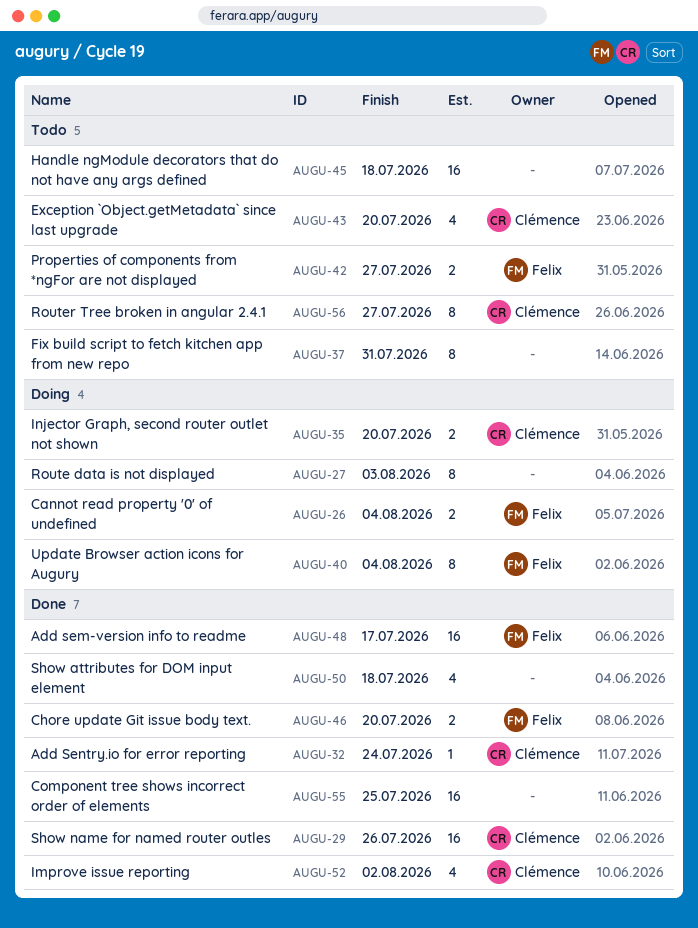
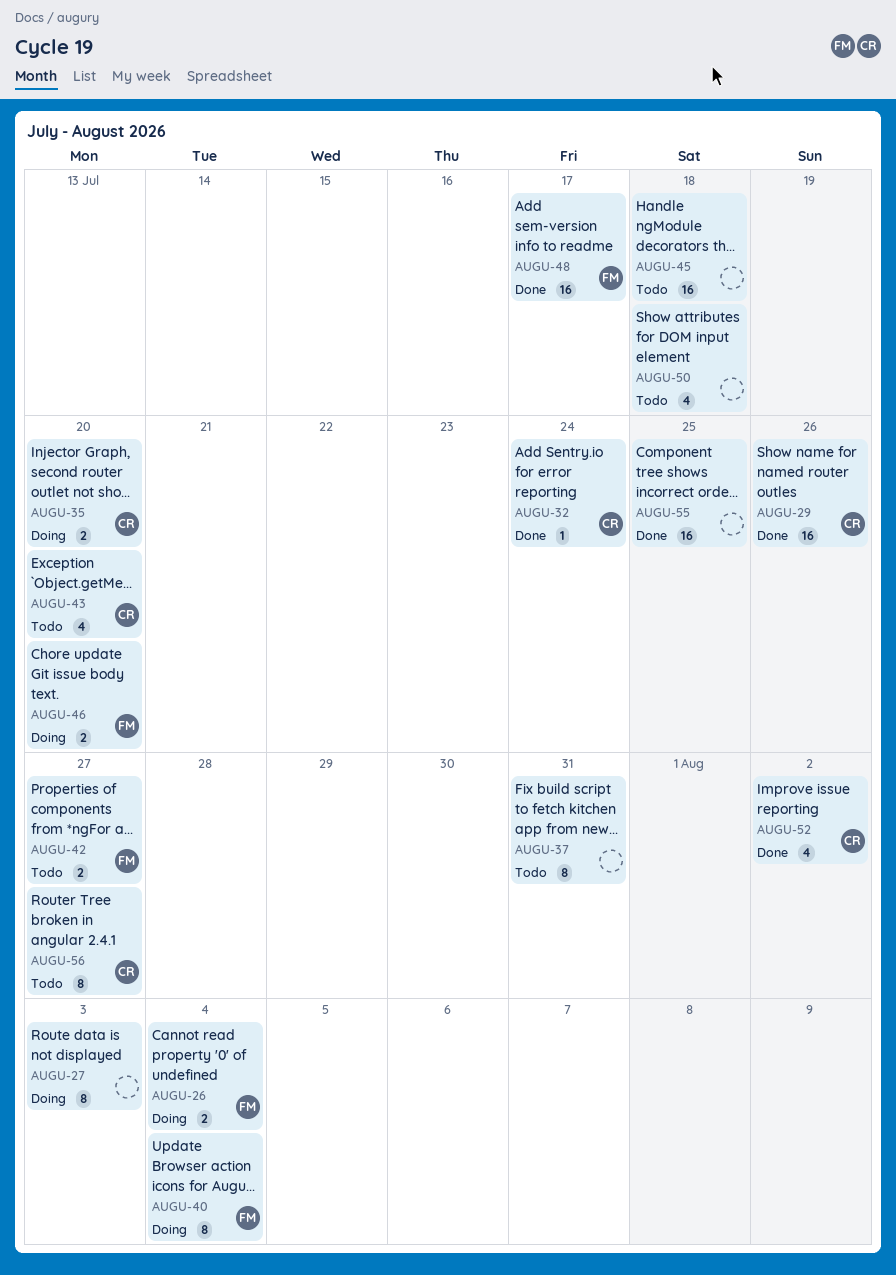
AUGU-46, status: Done -> Doing
AUGU-50, status: Done -> Todo

